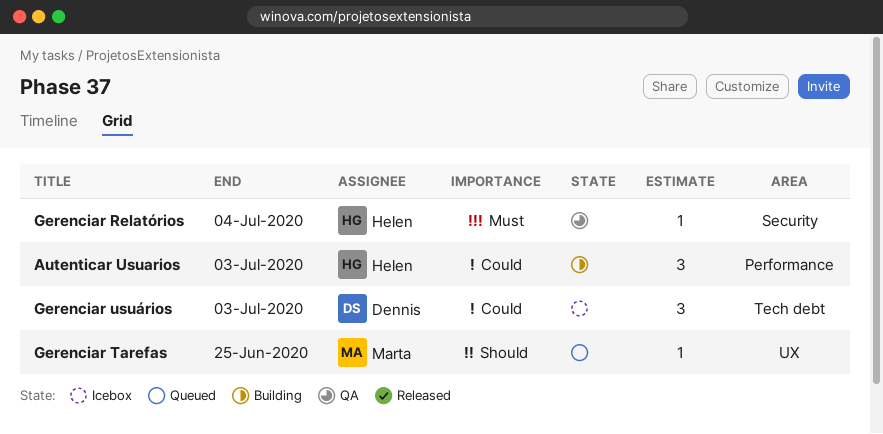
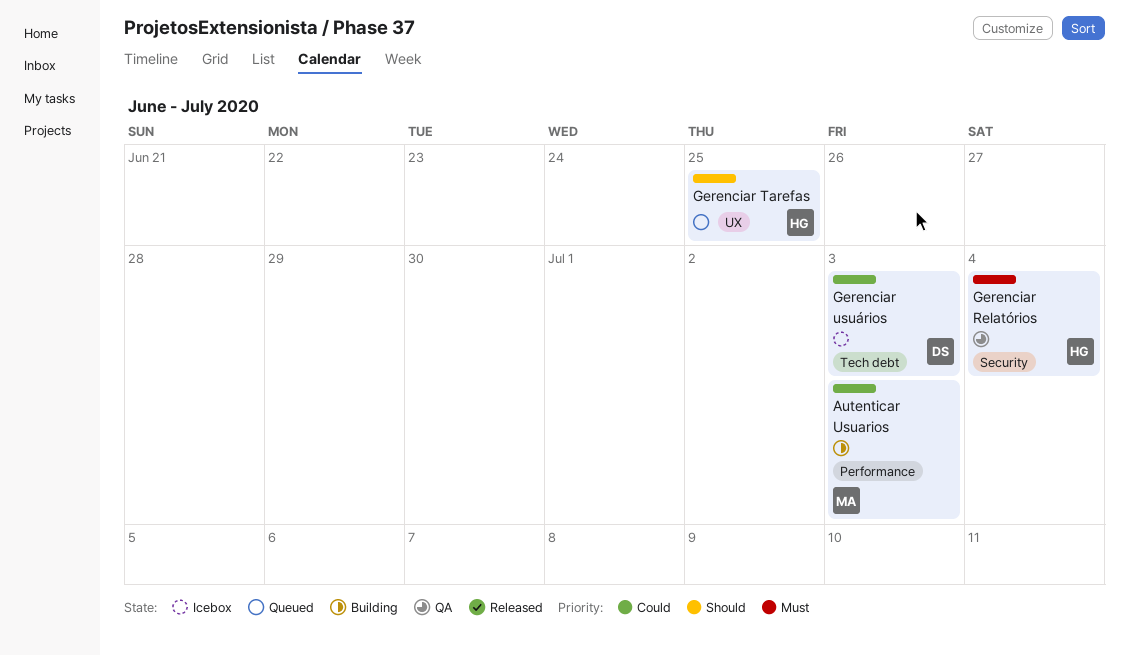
Autenticar Usuarios, owner: Helen -> Marta
Gerenciar Tarefas, owner: Marta -> Helen

